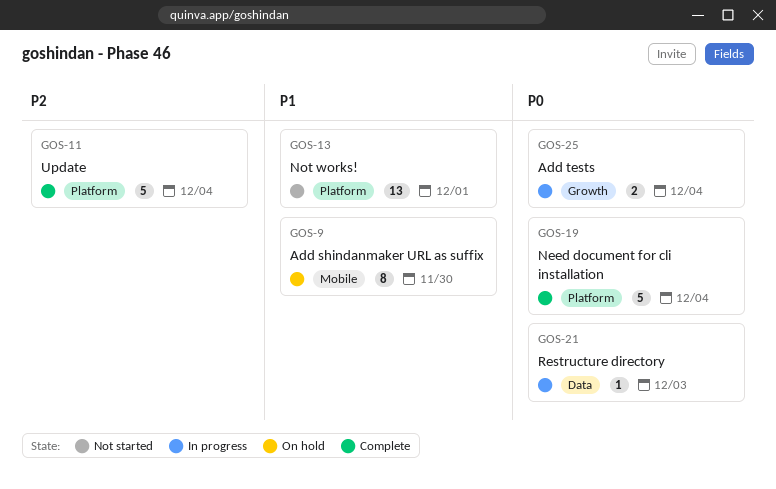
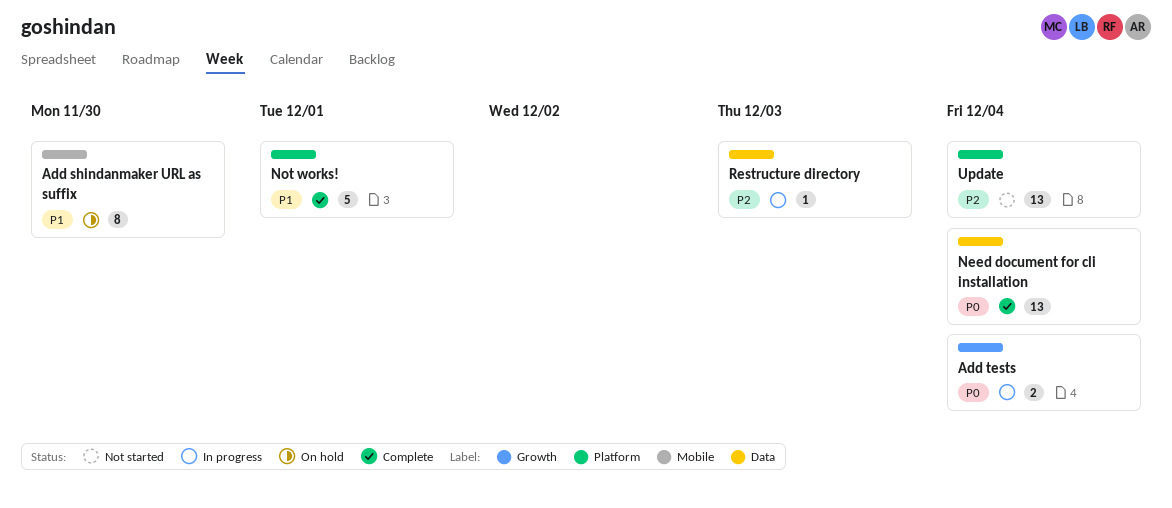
Need document for cli installation, label: Platform -> Data
Need document for cli installation, estimate: 5 -> 13
Not works!, status: Not started -> Complete
Not works!, estimate: 13 -> 5
Restructure directory, priority: P0 -> P2
Update, status: Complete -> Not started
Update, estimate: 5 -> 13

